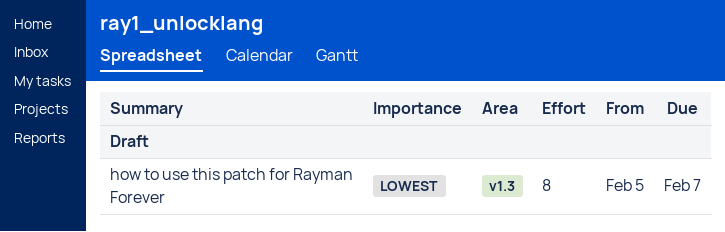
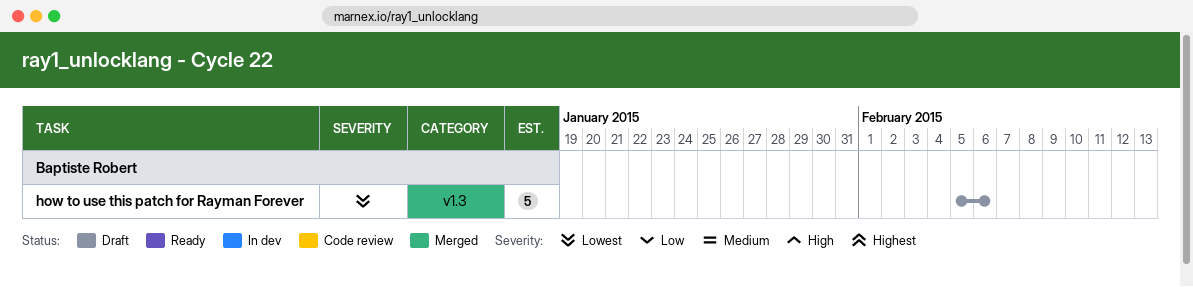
how to use this patch for Rayman Forever, estimate: 8 -> 5
how to use this patch for Rayman Forever, due: Feb 7 -> Feb 6

